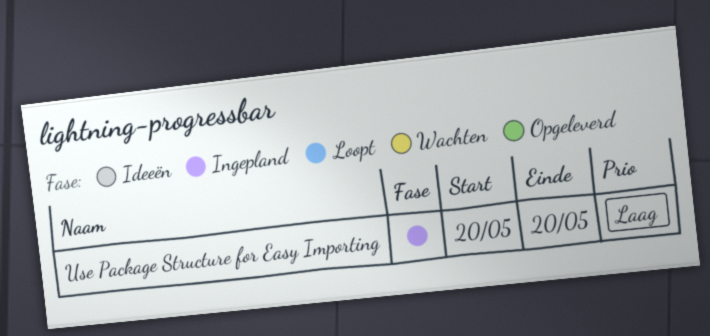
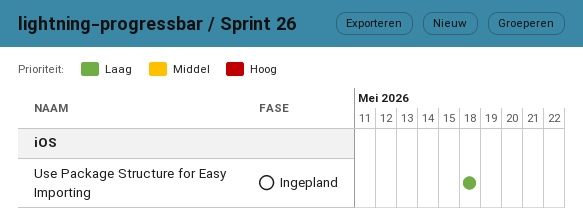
Use Package Structure for Easy Importing, start: May 20 -> May 18
Use Package Structure for Easy Importing, due: May 20 -> May 18

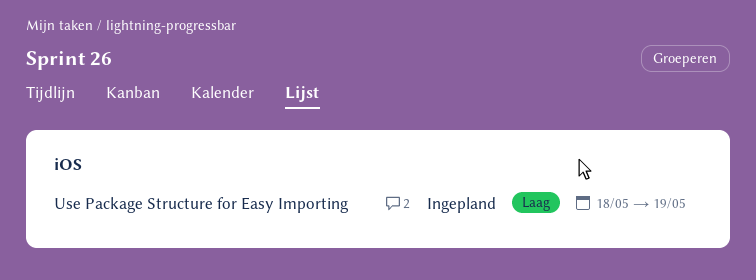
Use Package Structure for Easy Importing, due: May 18 -> May 19

